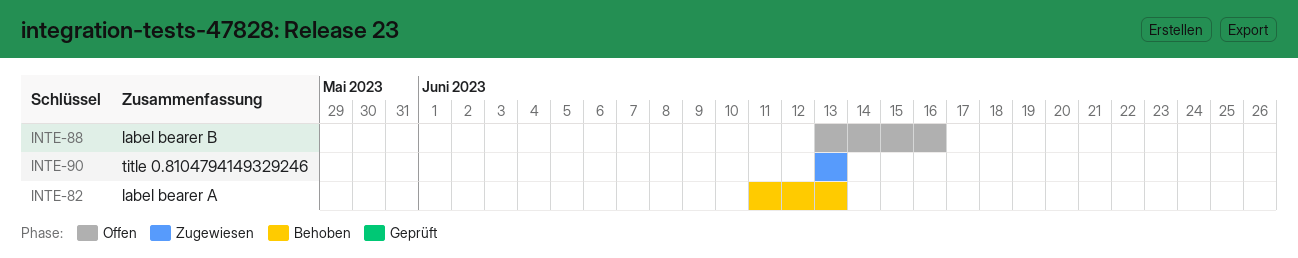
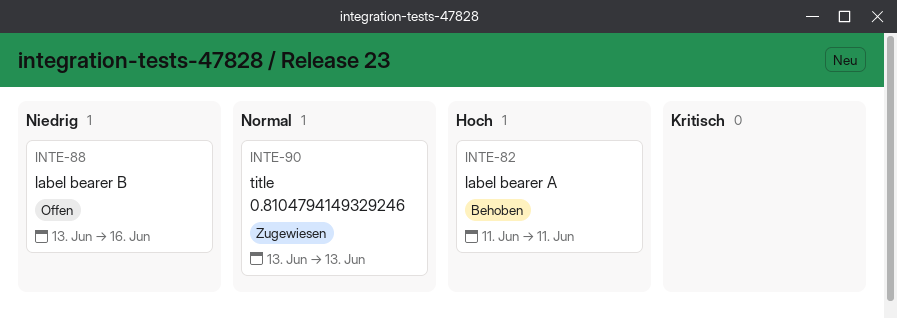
INTE-82, due: Jun 13 -> Jun 11

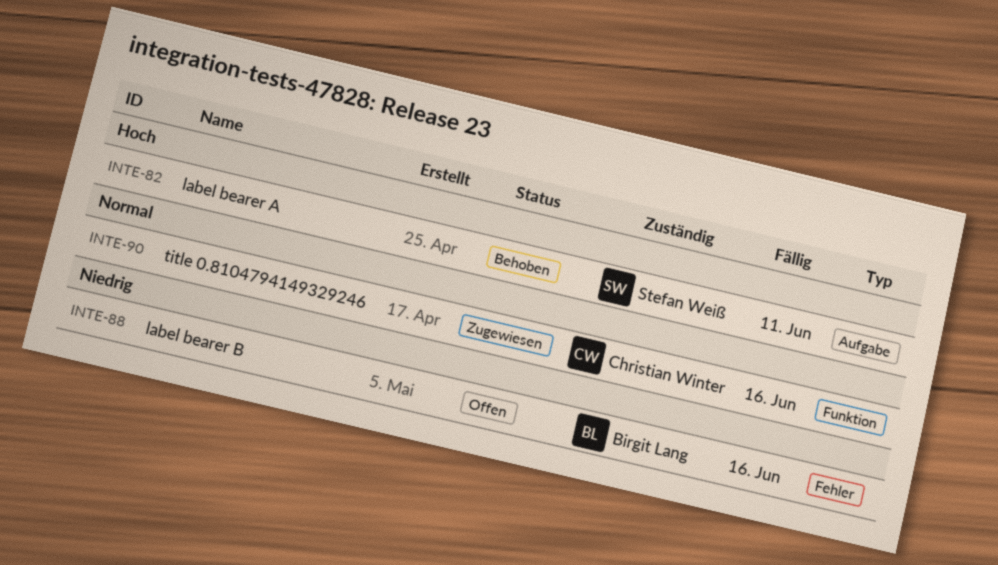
INTE-90, due: Jun 13 -> Jun 16

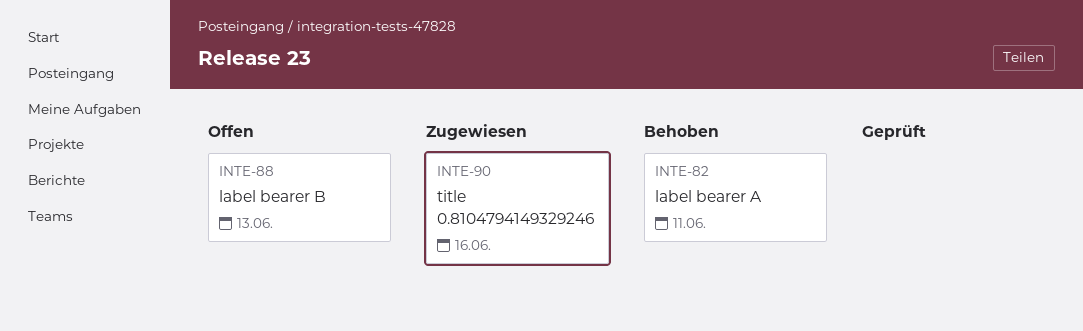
INTE-88, due: Jun 16 -> Jun 13

